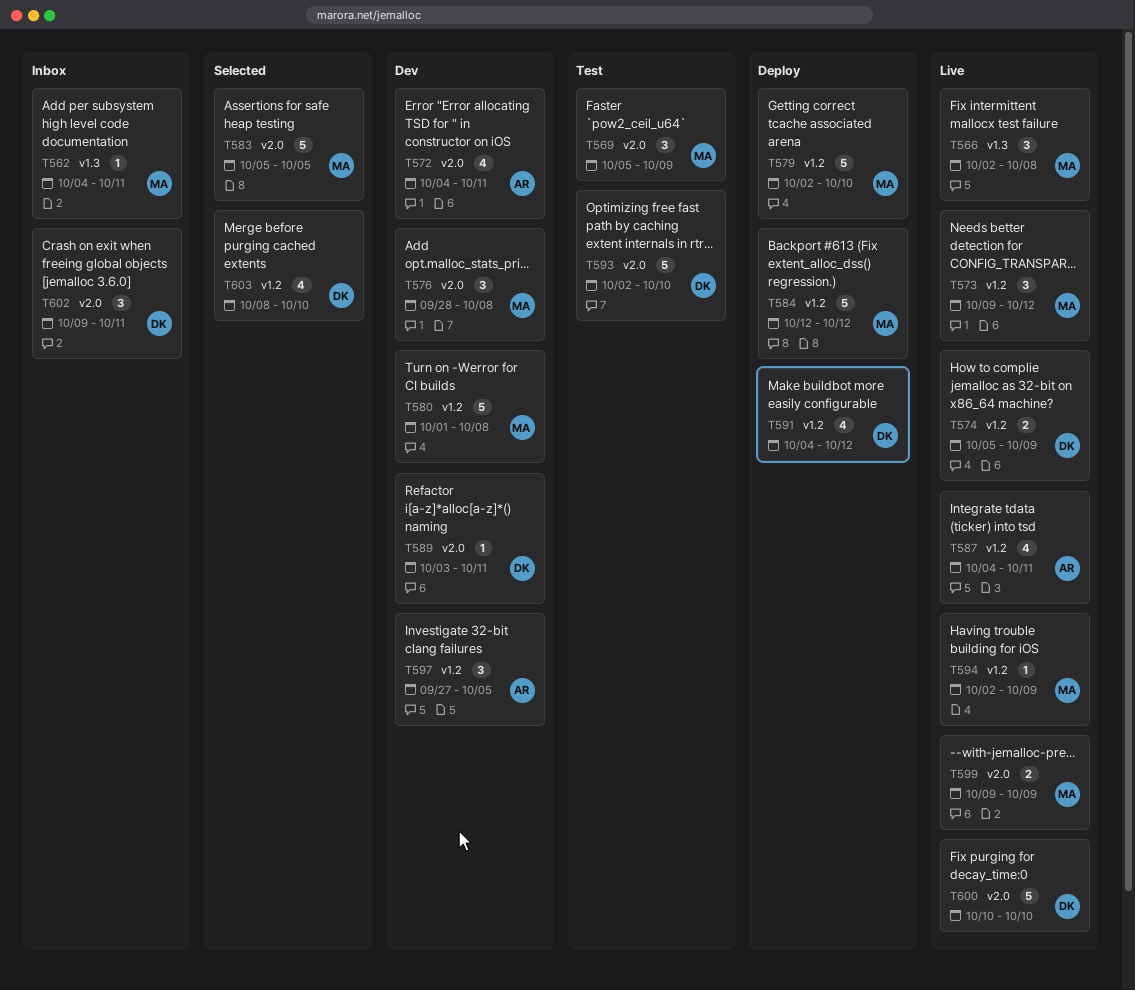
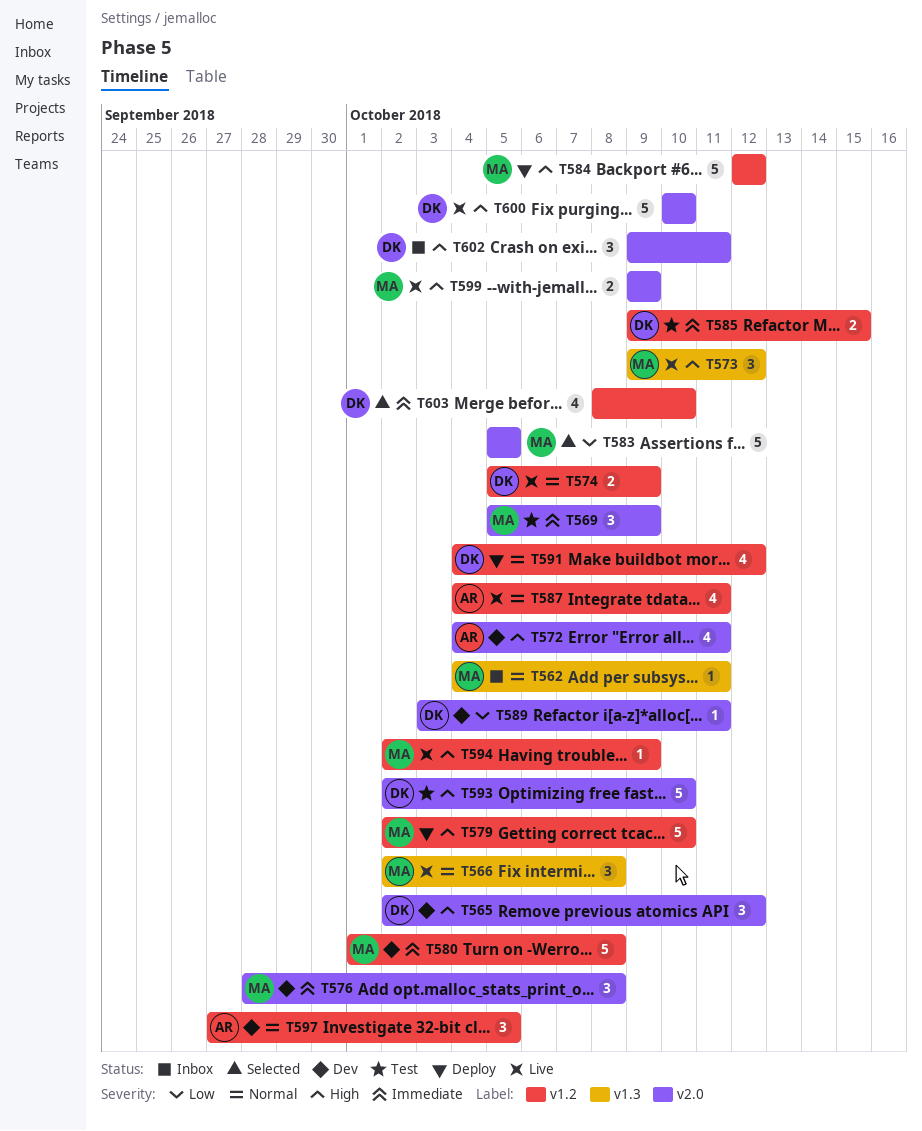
T565: none -> present
T573, label: v1.2 -> v1.3
T585: none -> present

